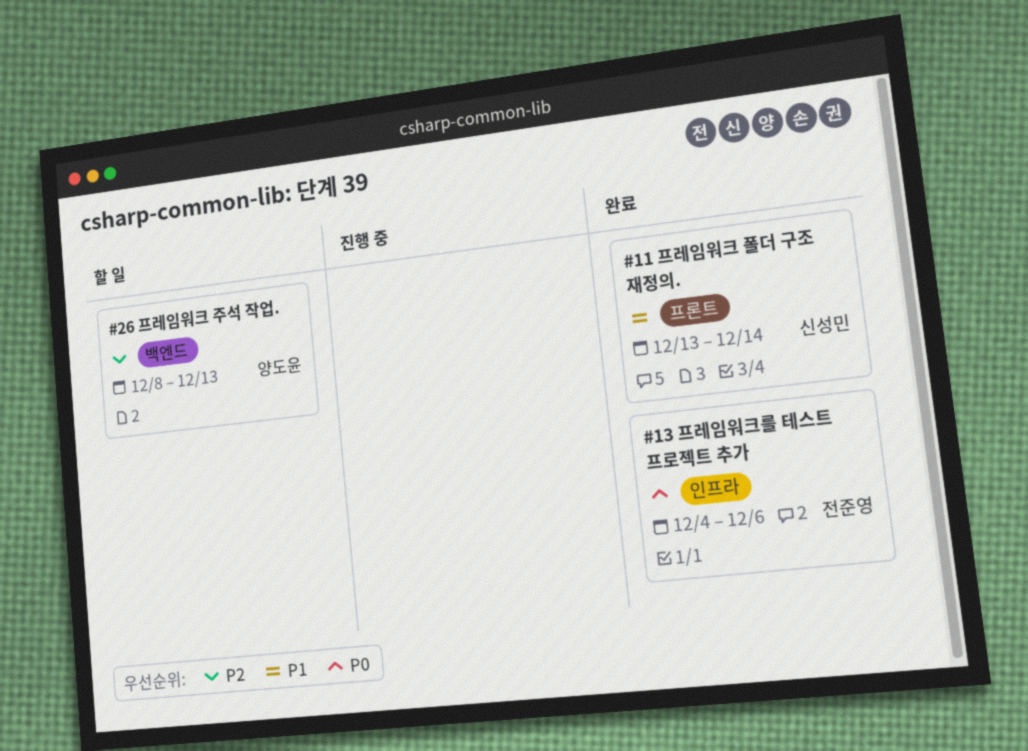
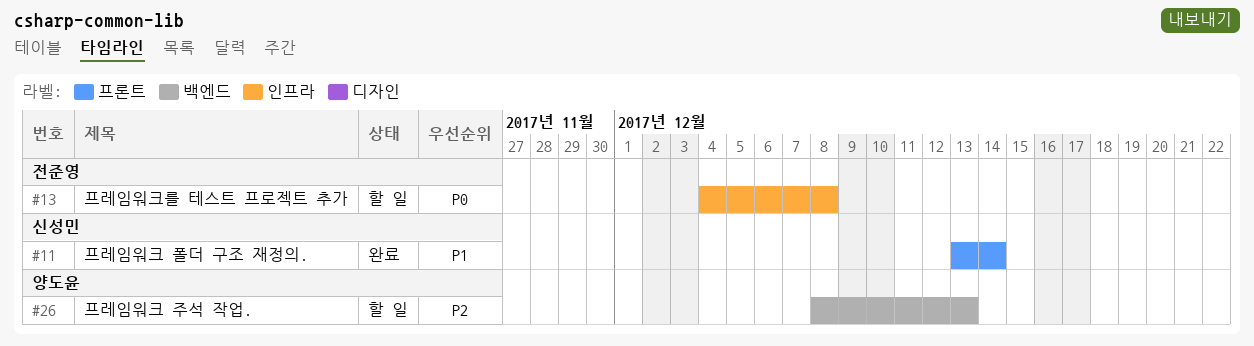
#13, status: 완료 -> 할 일
#13, due: Dec 6 -> Dec 8

